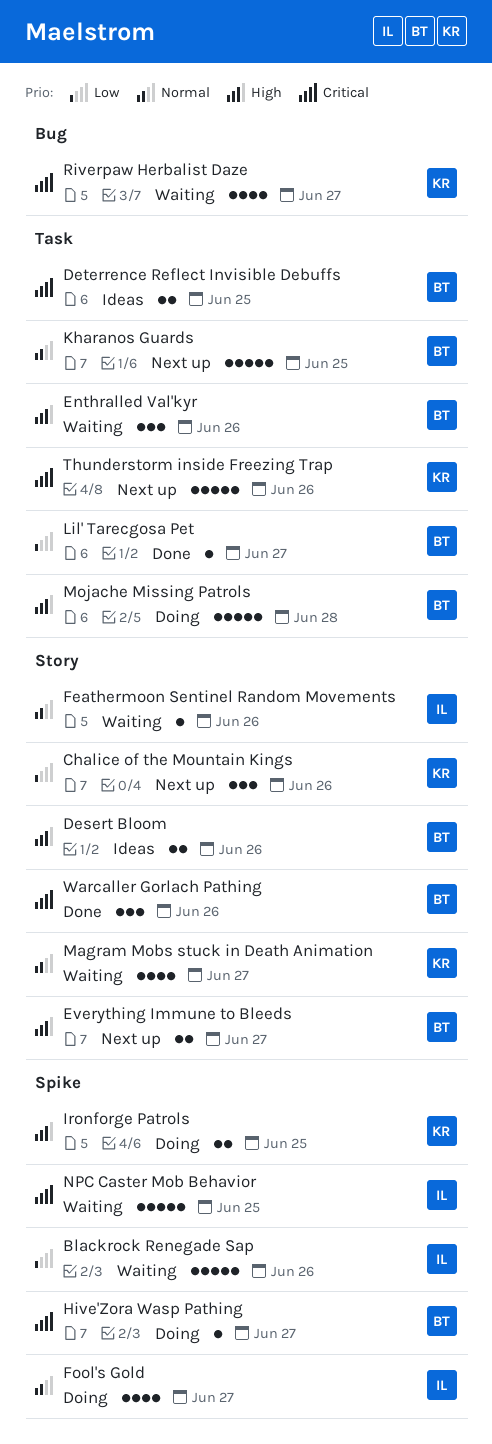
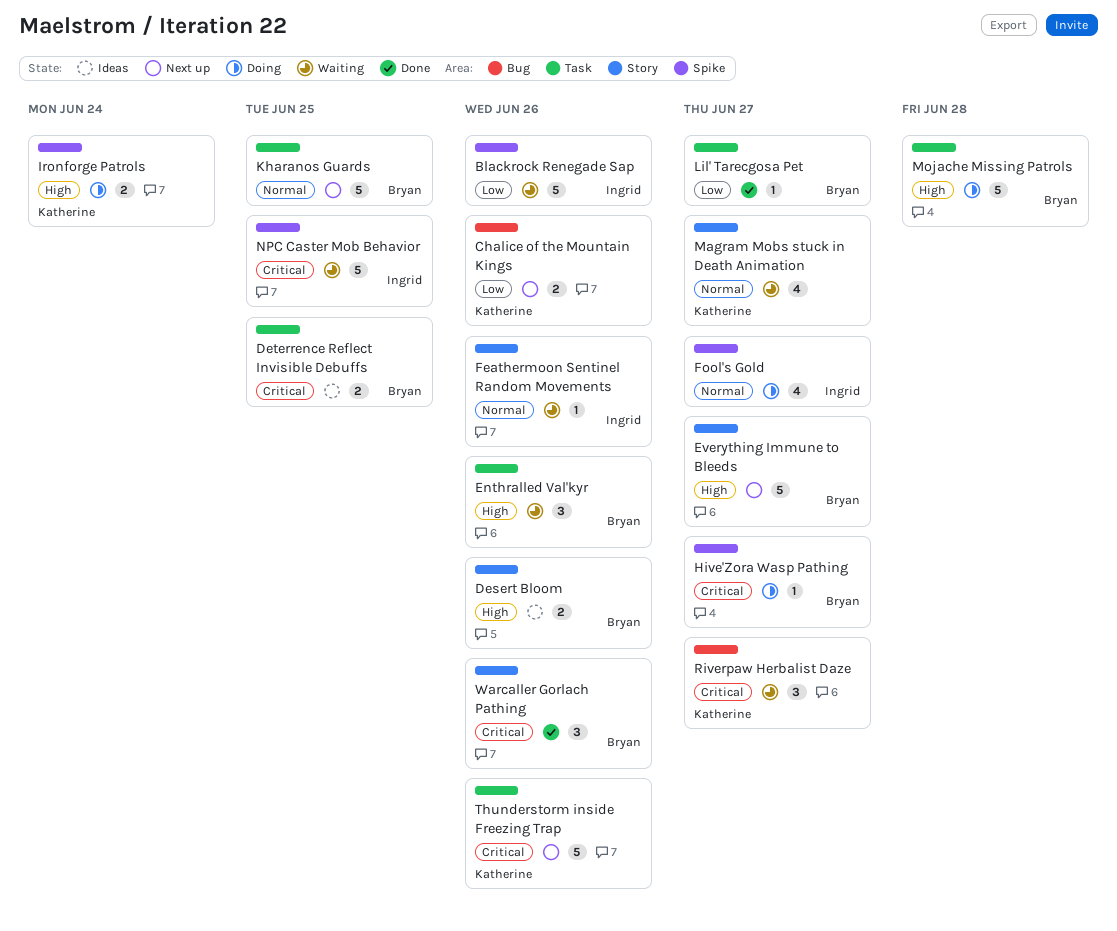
Chalice of the Mountain Kings, label: Story -> Bug
Chalice of the Mountain Kings, estimate: 3 -> 2
Everything Immune to Bleeds, estimate: 2 -> 5
Ironforge Patrols, due: Jun 25 -> Jun 24
Riverpaw Herbalist Daze, estimate: 4 -> 3

